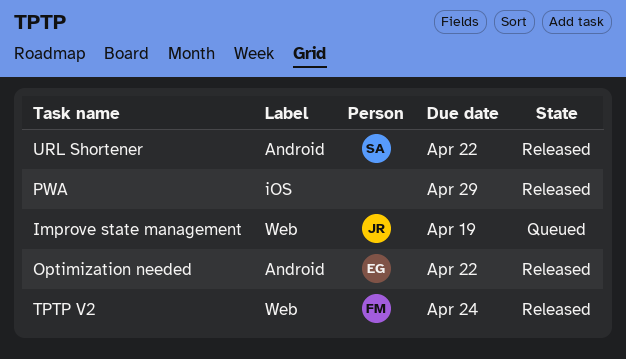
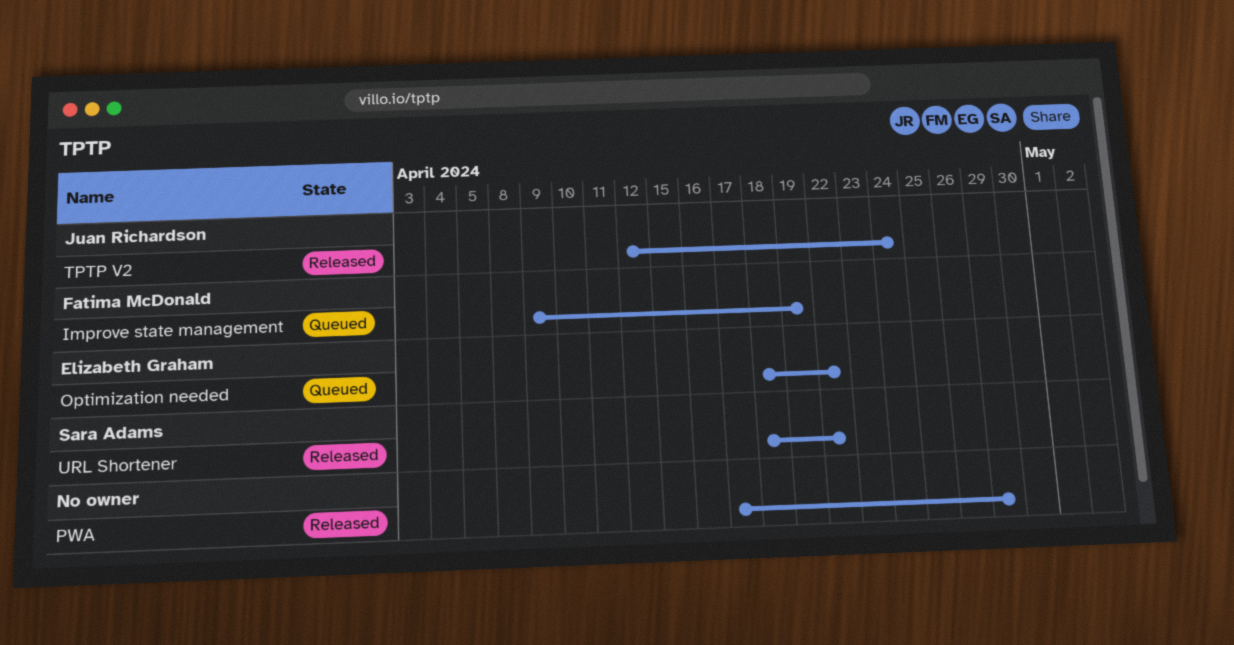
Improve state management, owner: Juan Richardson -> Fatima McDonald
Optimization needed, status: Released -> Queued
TPTP V2, owner: Fatima McDonald -> Juan Richardson

